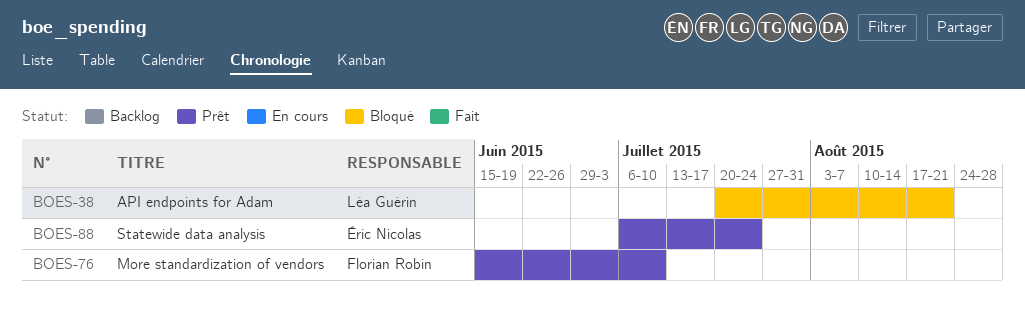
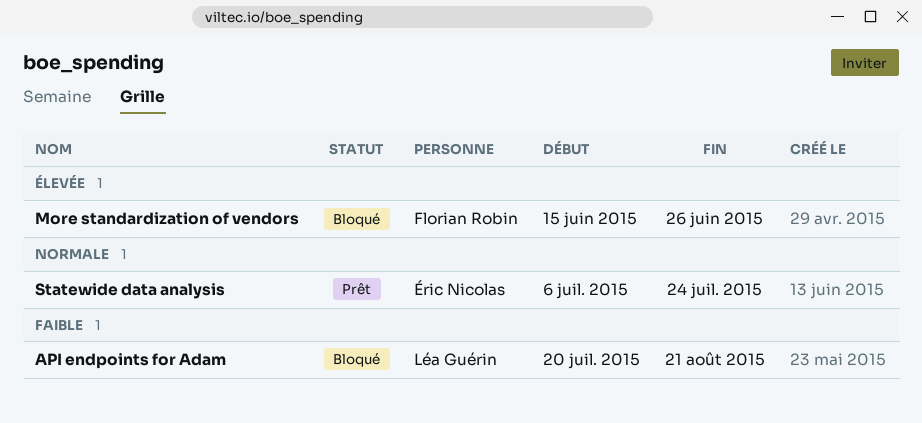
More standardization of vendors, status: Prêt -> Bloqué
More standardization of vendors, due: Jul 10 -> Jun 26

